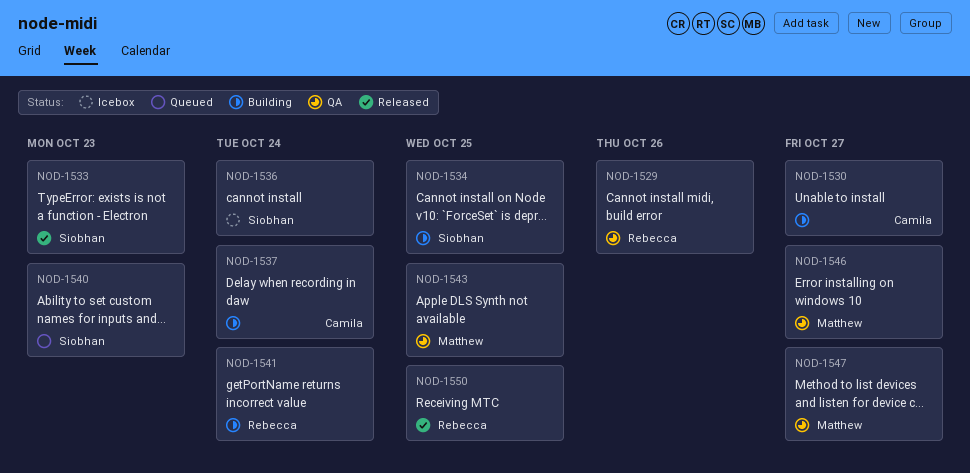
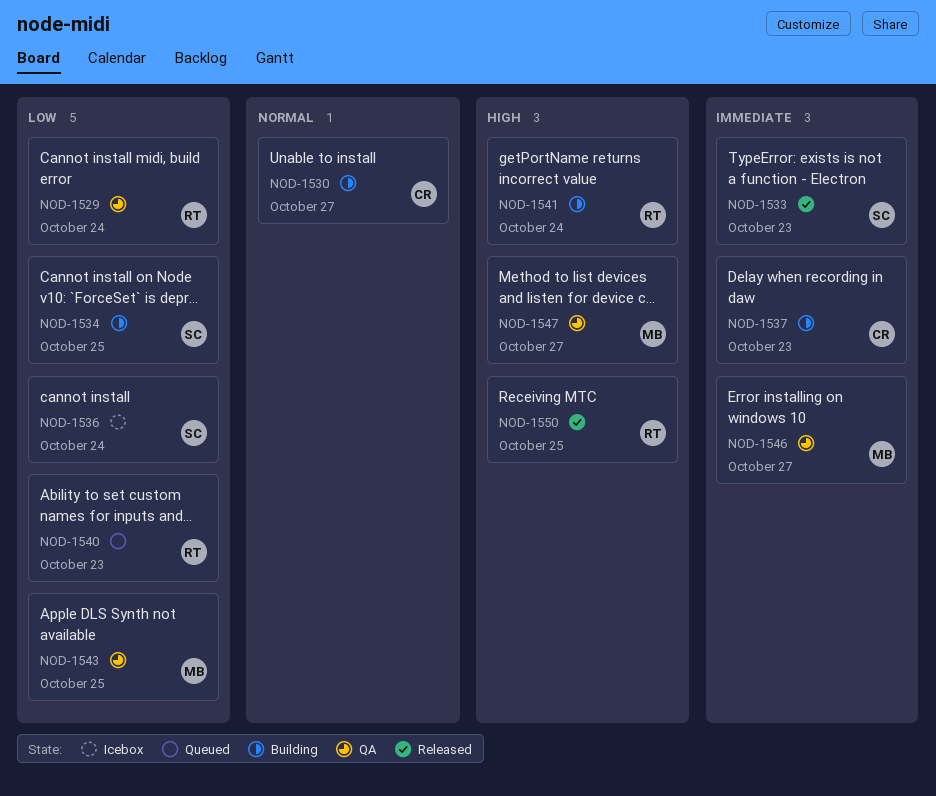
NOD-1529, due: Oct 26 -> Oct 24
NOD-1537, due: Oct 24 -> Oct 23
NOD-1540, owner: Siobhan -> Rebecca

